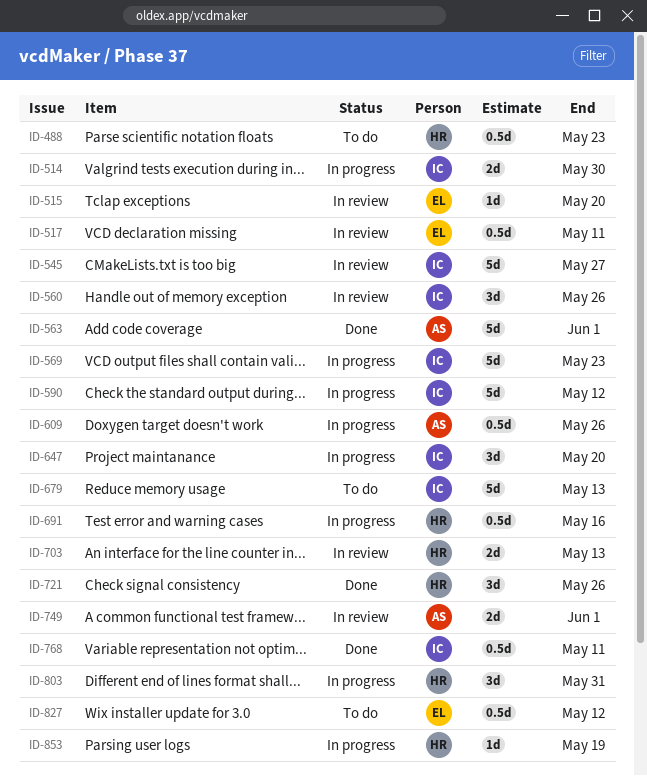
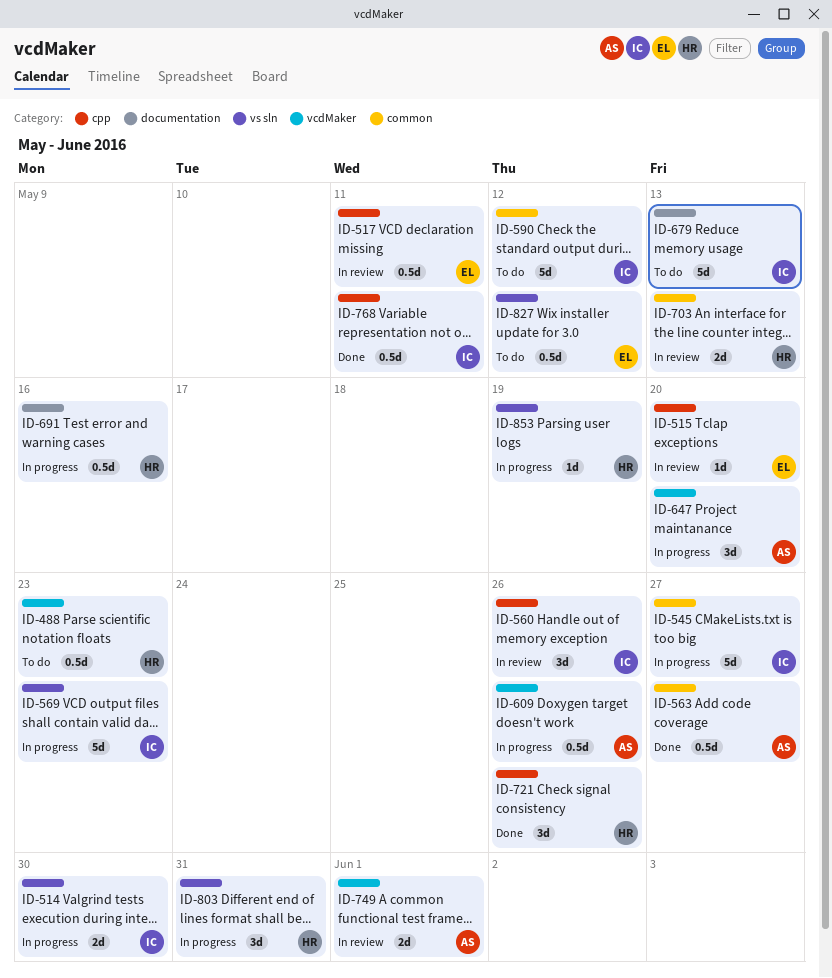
ID-545, status: In review -> In progress
ID-563, estimate: 5d -> 0.5d
ID-563, due: Jun 1 -> May 27
ID-590, status: In progress -> To do
ID-647, owner: IC -> AS

